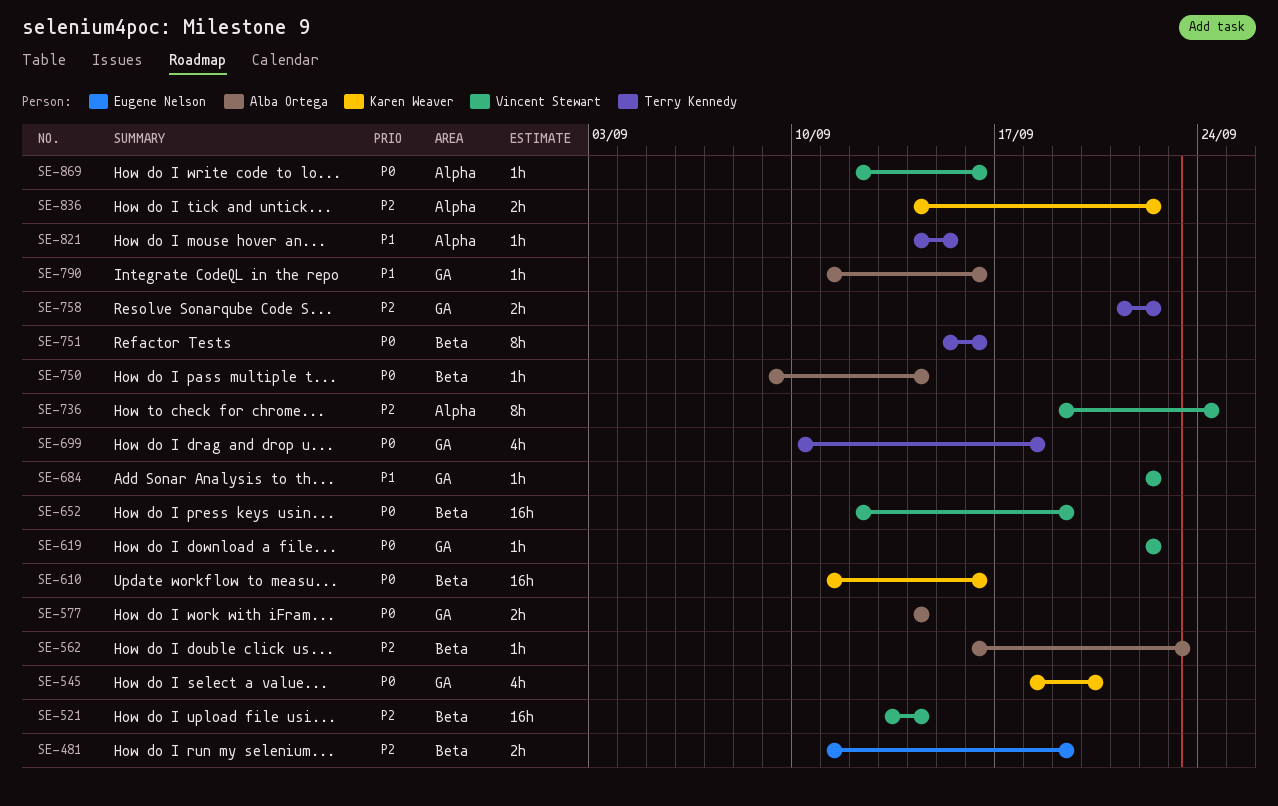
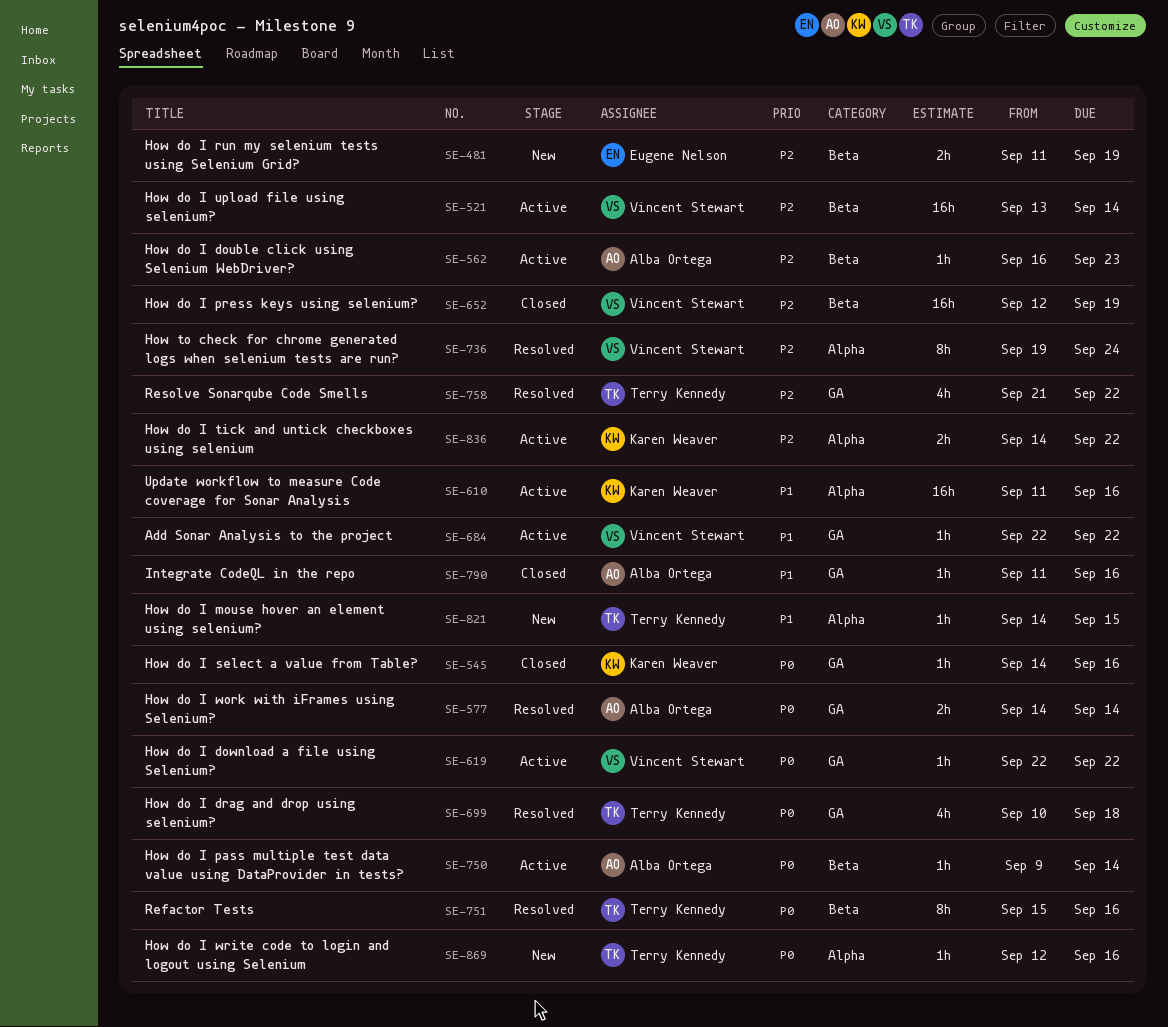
SE-545, estimate: 4h -> 1h
SE-545, start: Sep 18 -> Sep 14
SE-545, due: Sep 20 -> Sep 16
SE-610, priority: P0 -> P1
SE-610, label: Beta -> Alpha
SE-652, priority: P0 -> P2
SE-758, estimate: 2h -> 4h
SE-869, owner: Vincent Stewart -> Terry Kennedy

